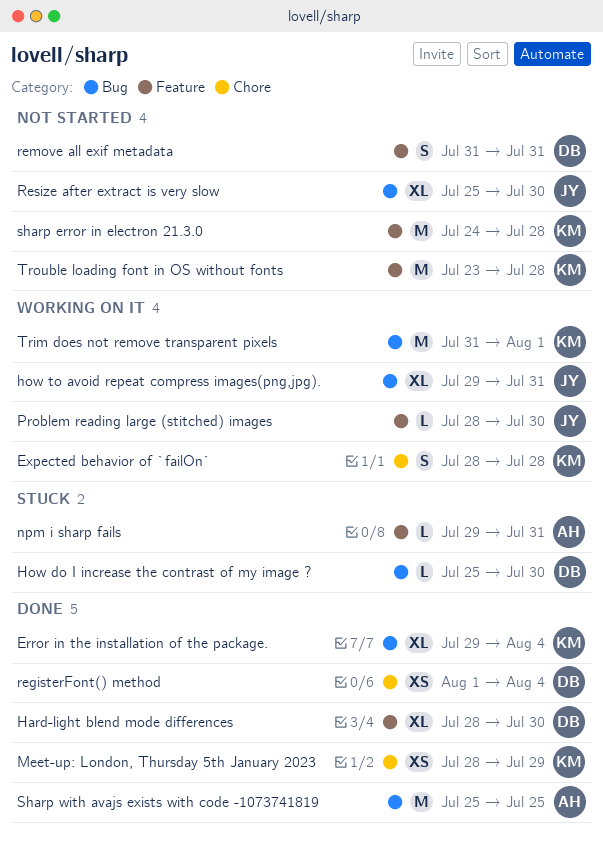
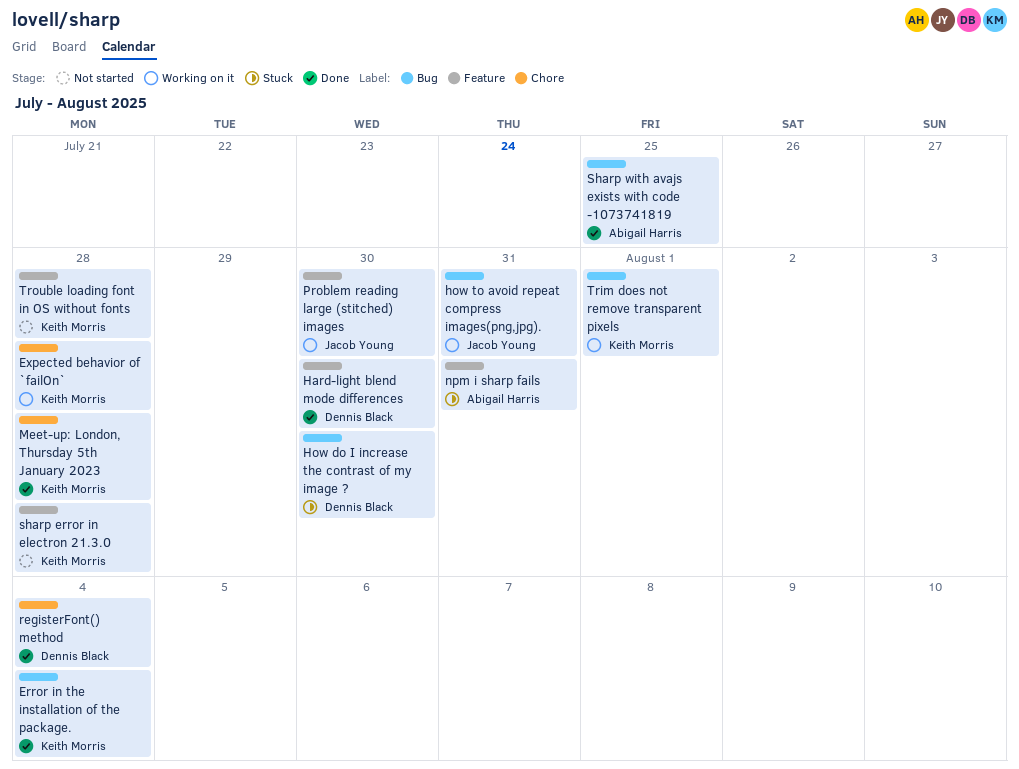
Meet-up: London, Thursday 5th January 2023, due: Jul 29 -> Jul 28
remove all exif metadata: present -> none
Resize after extract is very slow: present -> none

